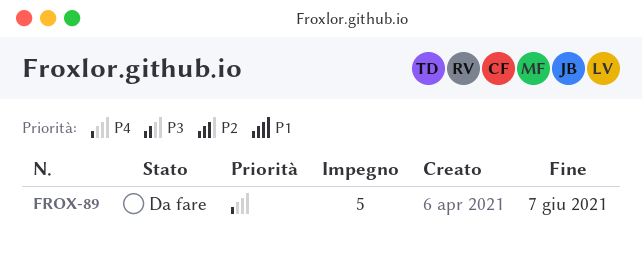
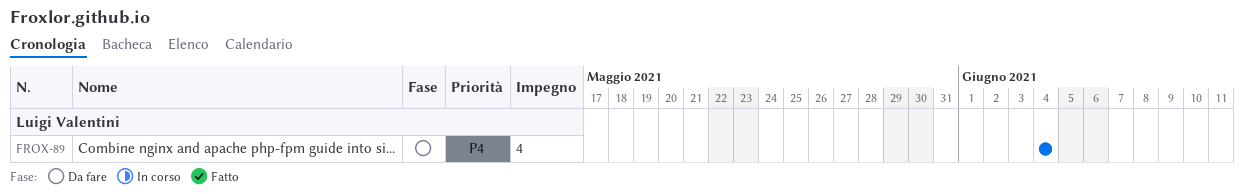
FROX-89, estimate: 5 -> 4
FROX-89, due: Jun 7 -> Jun 4

